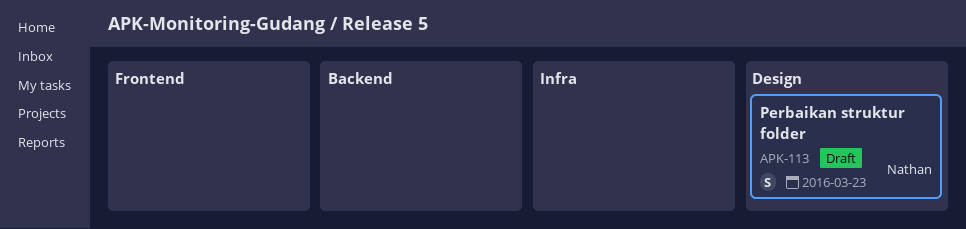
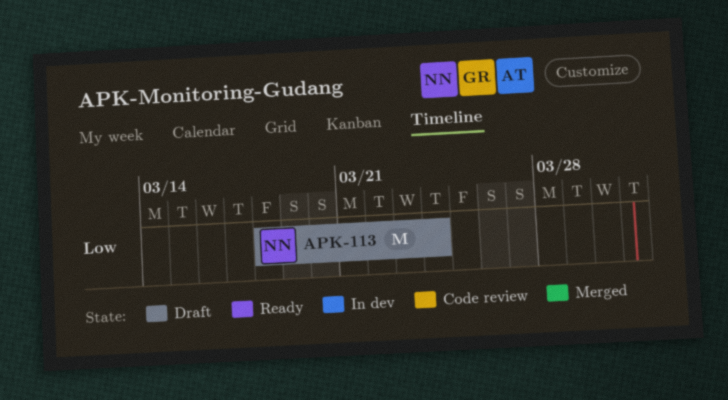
APK-113, estimate: S -> M
APK-113, due: Mar 23 -> Mar 24

